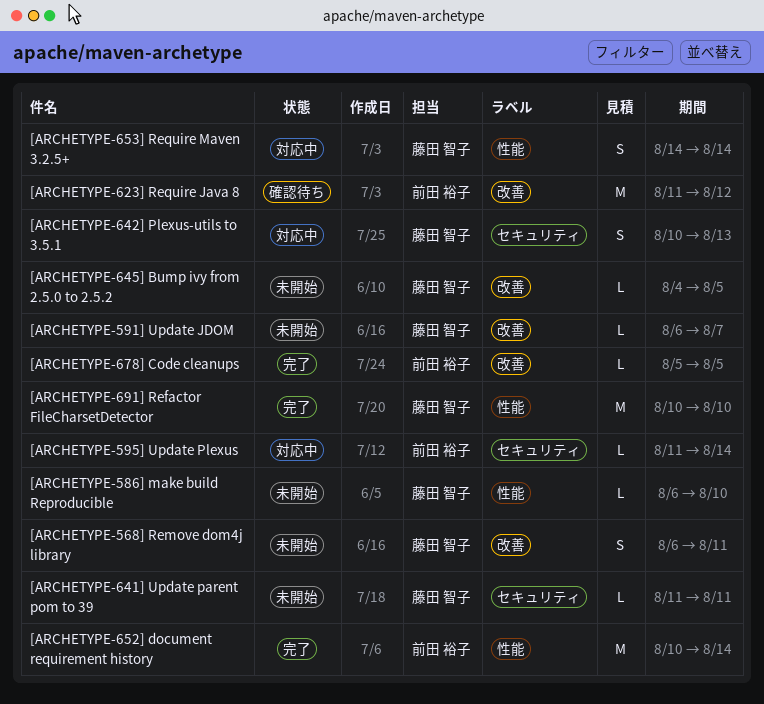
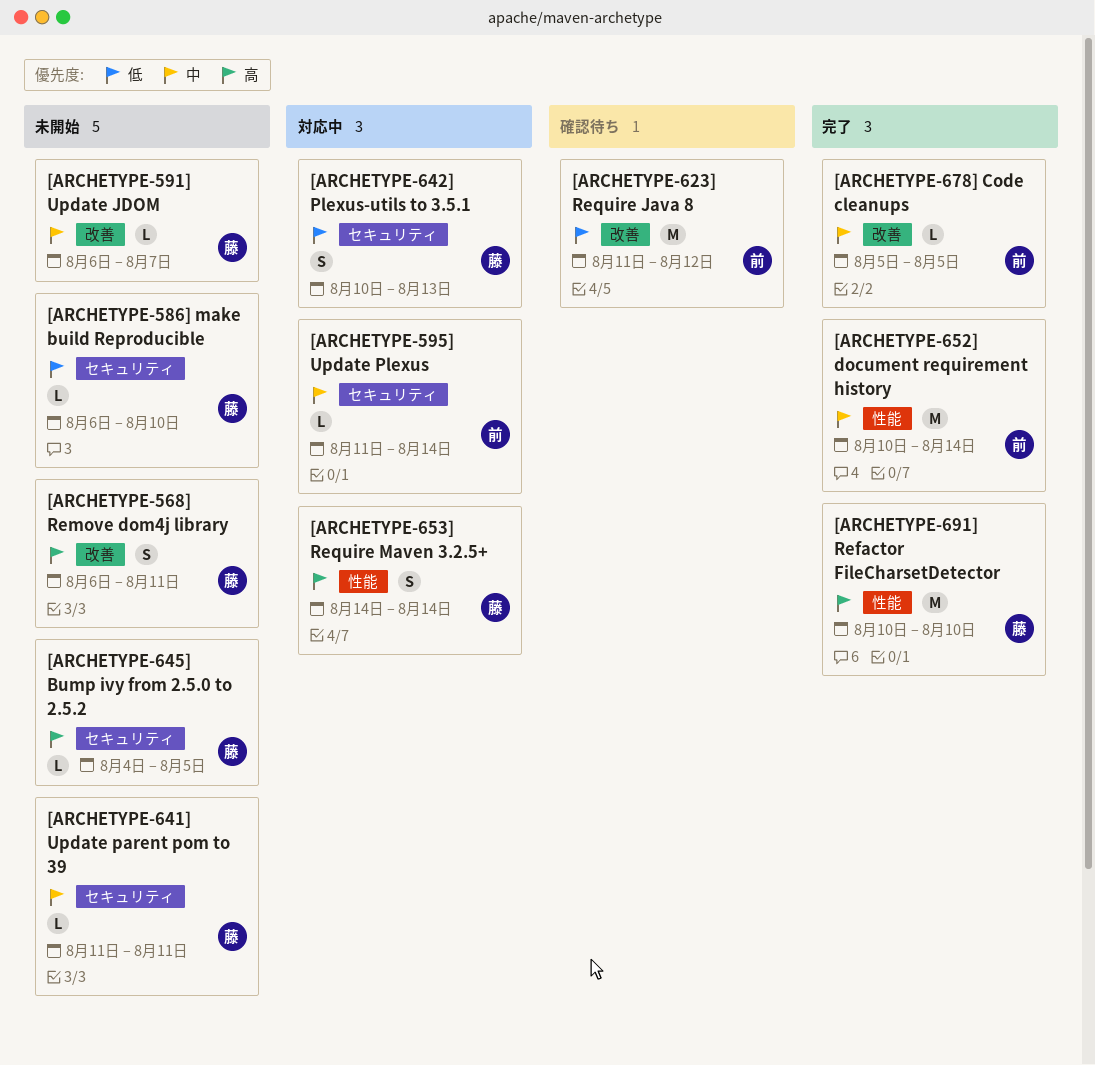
[ARCHETYPE-586] make build Reproducible, label: 性能 -> セキュリティ
[ARCHETYPE-645] Bump ivy from 2.5.0 to 2.5.2, label: 改善 -> セキュリティ

